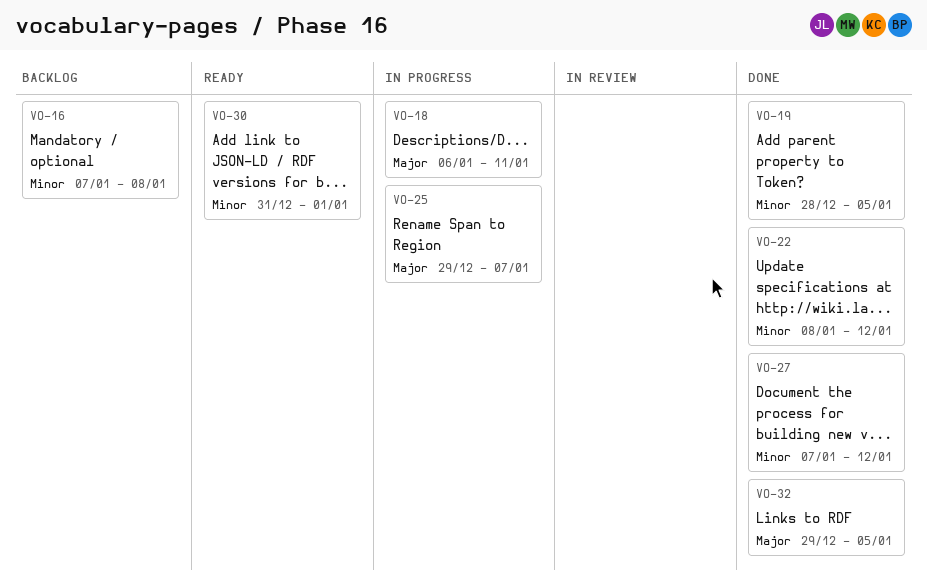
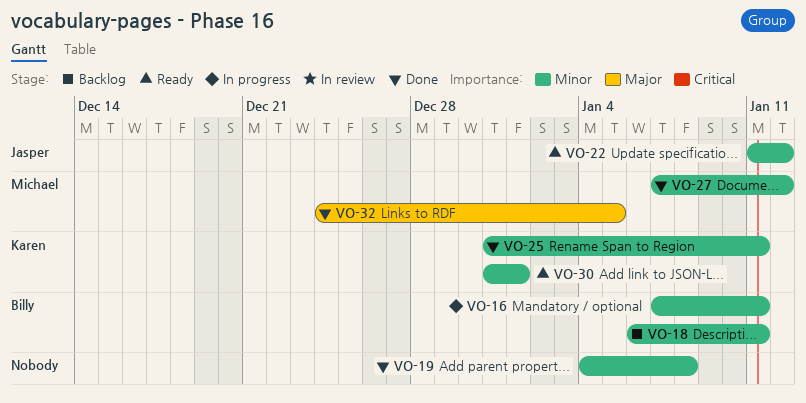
VO-16, status: Backlog -> In progress
VO-16, due: Jan 8 -> Jan 11
VO-18, status: In progress -> Backlog
VO-18, priority: Major -> Minor
VO-19, start: Dec 28 -> Jan 4
VO-19, due: Jan 5 -> Jan 8
VO-22, status: Done -> Ready
VO-22, start: Jan 8 -> Jan 11
VO-25, status: In progress -> Done
VO-25, priority: Major -> Minor
VO-25, start: Dec 29 -> Dec 31
VO-25, due: Jan 7 -> Jan 11
VO-32, start: Dec 29 -> Dec 24

